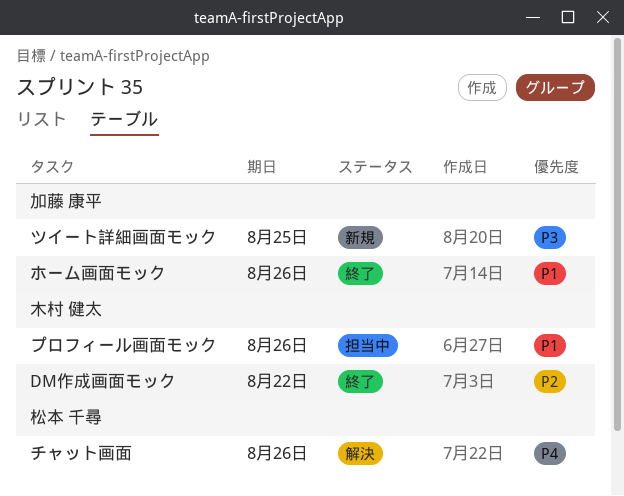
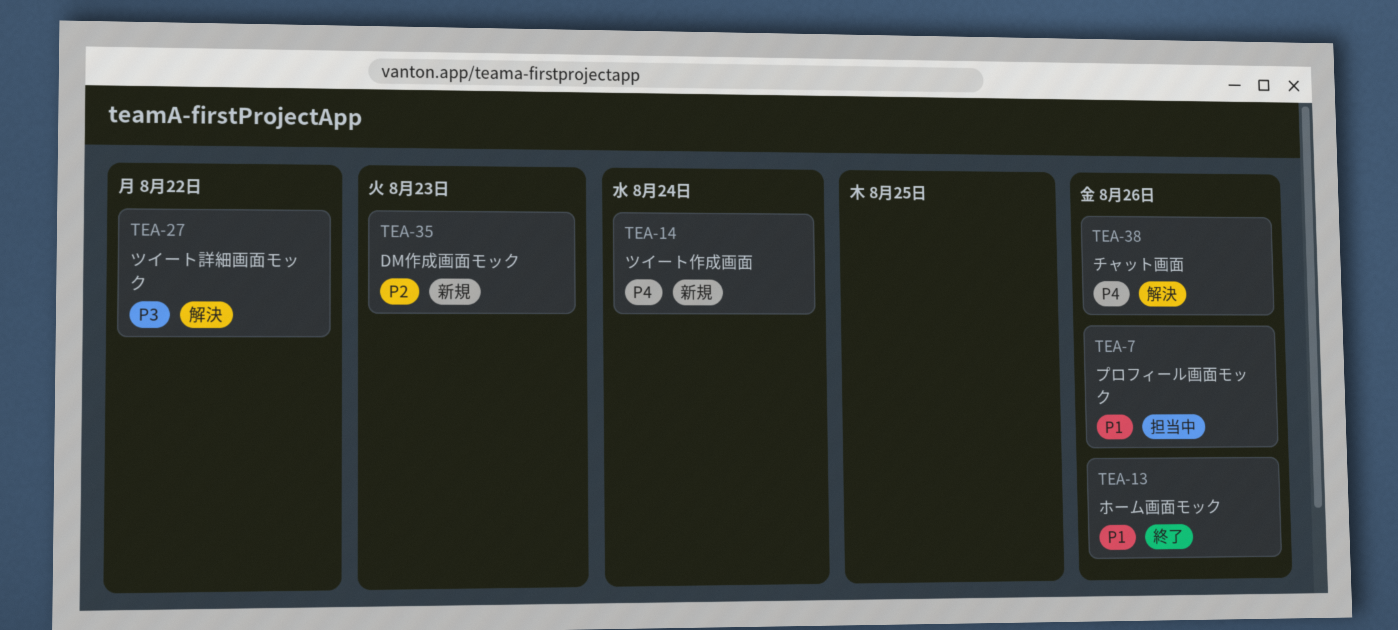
DM作成画面モック, status: 終了 -> 新規
DM作成画面モック, due: Aug 22 -> Aug 23
ツイート作成画面: none -> present
ツイート詳細画面モック, status: 新規 -> 解決
ツイート詳細画面モック, due: Aug 25 -> Aug 22

